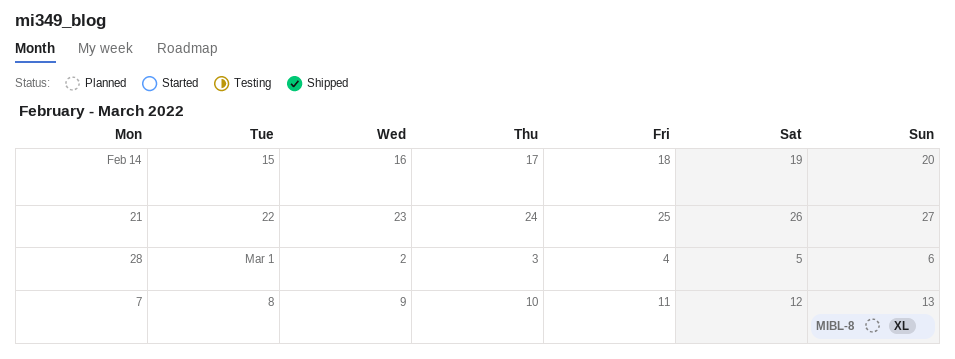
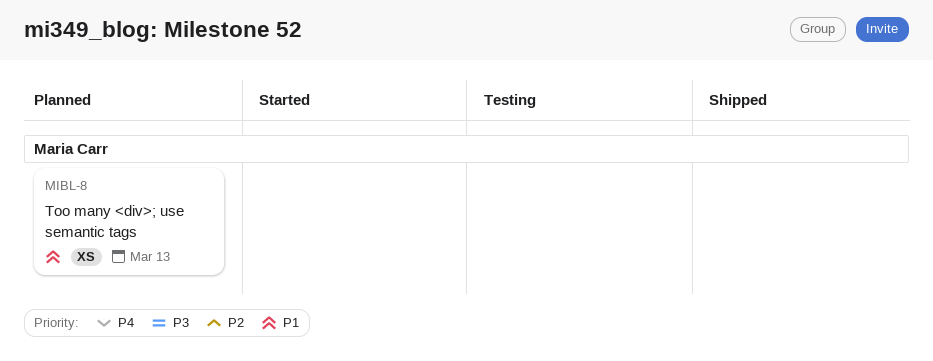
MIBL-8, estimate: XL -> XS

